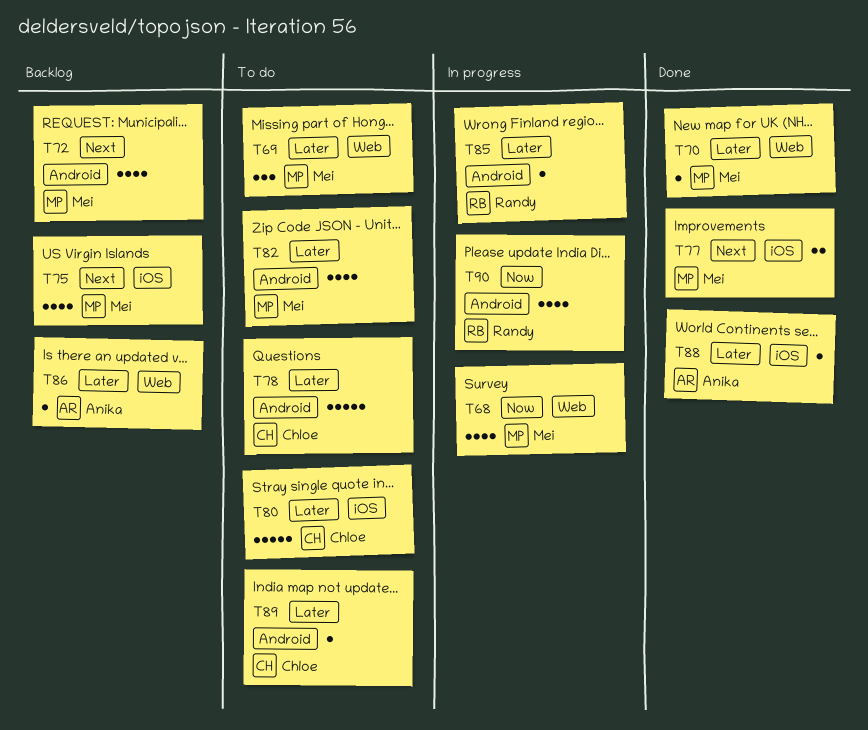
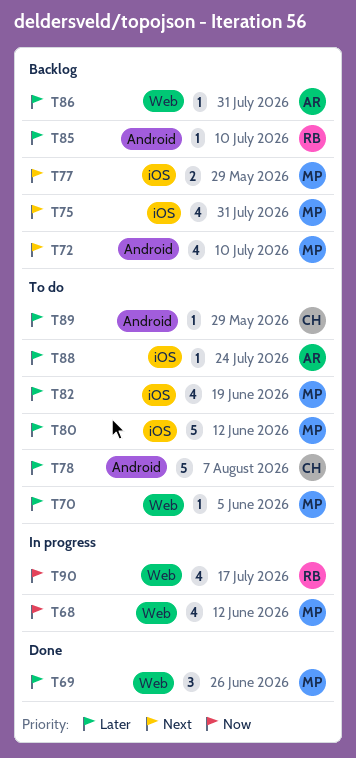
T69, status: To do -> Done
T70, status: Done -> To do
T77, status: Done -> Backlog
T80, owner: Chloe -> Mei
T82, label: Android -> iOS
T85, status: In progress -> Backlog
T88, status: Done -> To do
T90, label: Android -> Web

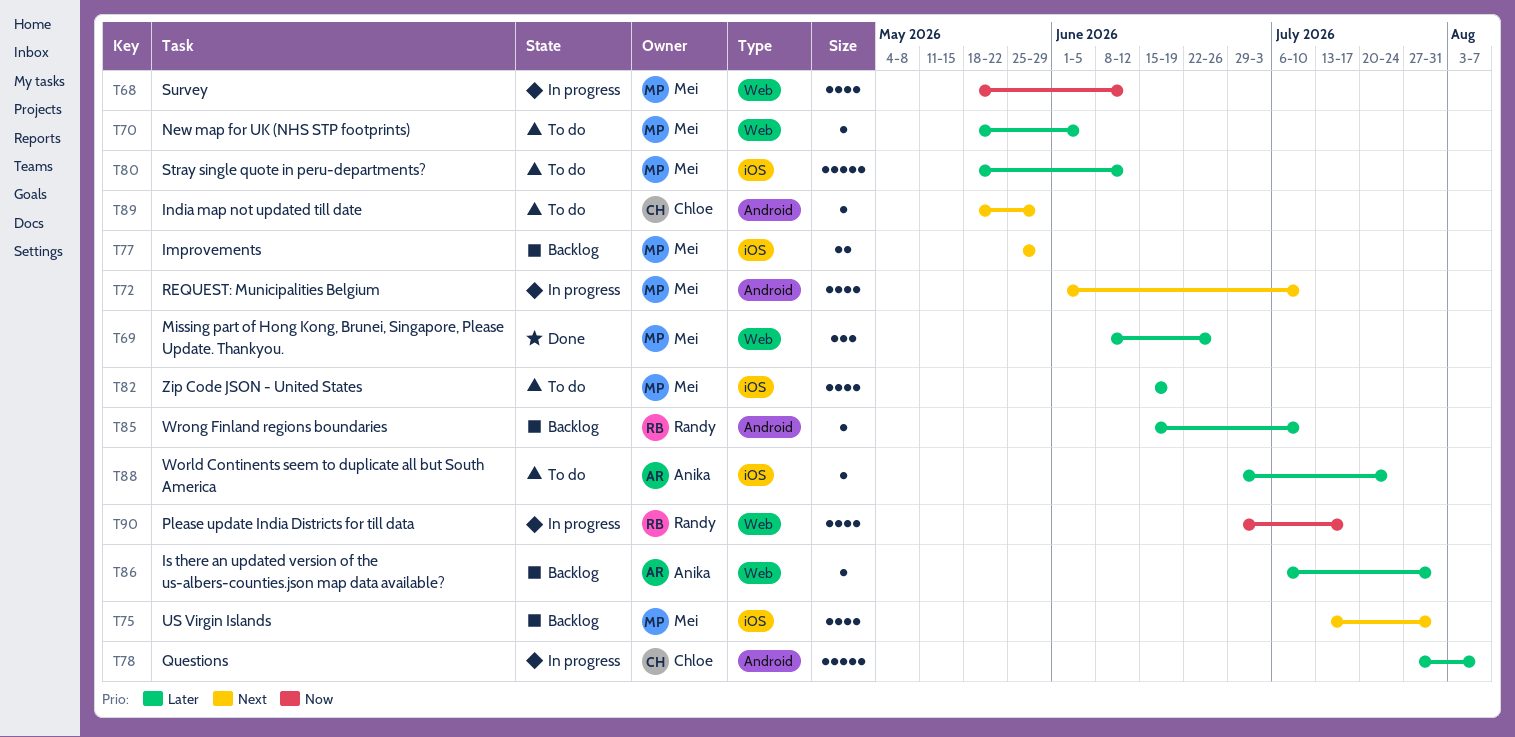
T72, status: Backlog -> In progress
T78, status: To do -> In progress
T89, priority: Later -> Next

